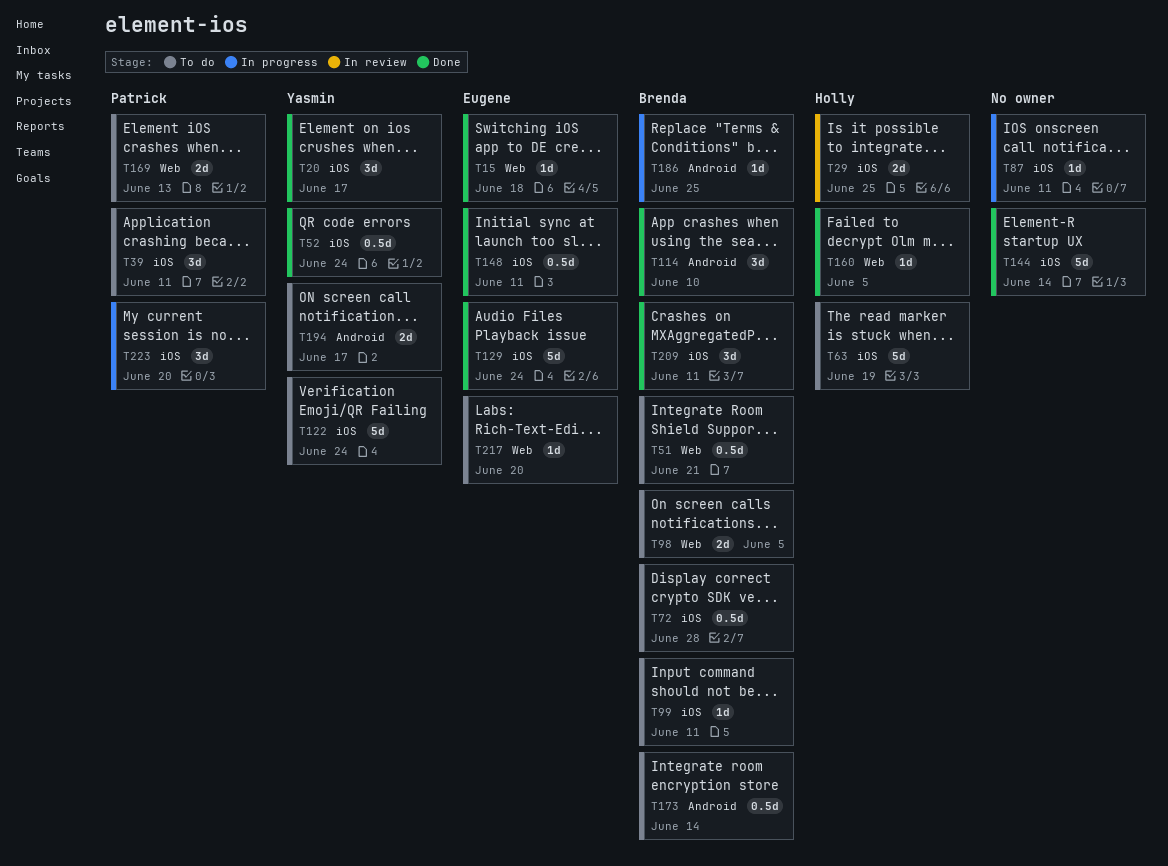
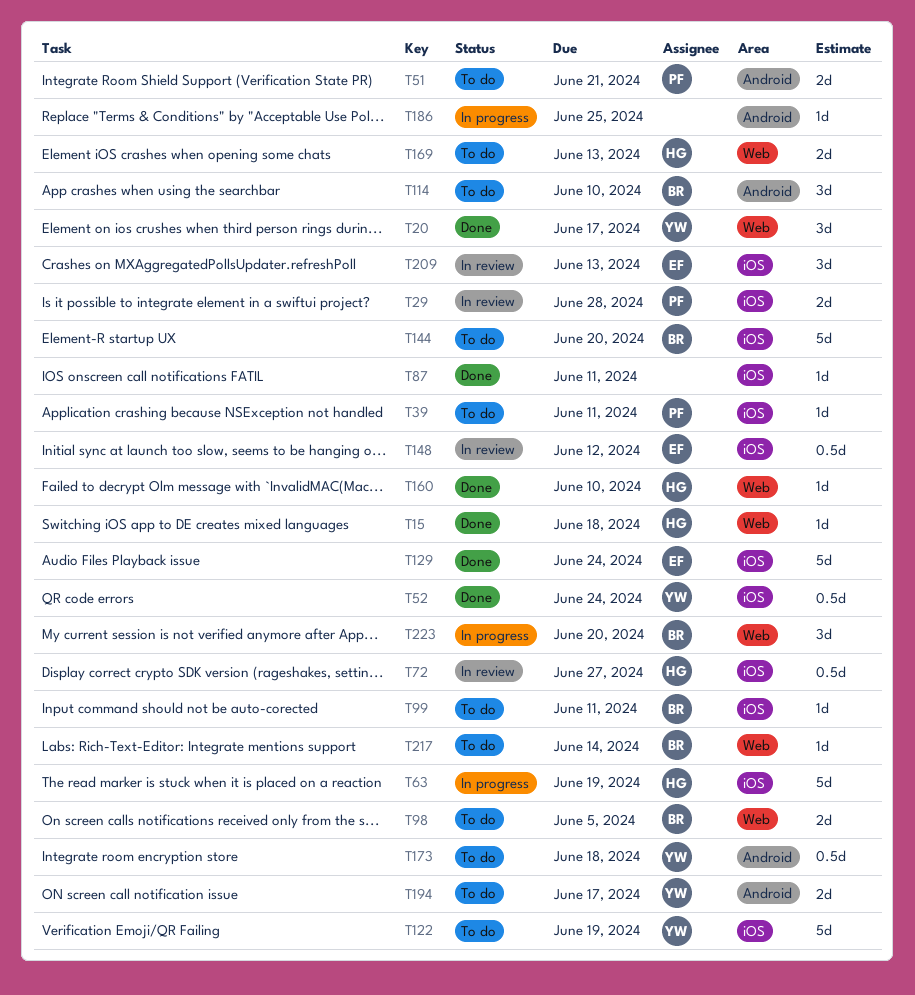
T15, owner: Eugene -> Holly
T20, label: iOS -> Web
T29, owner: Holly -> Patrick
T29, due: Jun 25 -> Jun 28
T39, estimate: 3d -> 1d
T51, owner: Brenda -> Patrick
T51, label: Web -> Android
T51, estimate: 0.5d -> 2d
T63, status: To do -> In progress
T72, status: To do -> In review
T72, owner: Brenda -> Holly
T72, due: Jun 28 -> Jun 27
T87, status: In progress -> Done
T114, status: Done -> To do
T122, due: Jun 24 -> Jun 19
T144, status: Done -> To do
T144, owner: none -> Brenda
T144, due: Jun 14 -> Jun 20
T148, status: Done -> In review
T148, due: Jun 11 -> Jun 12
T160, due: Jun 5 -> Jun 10
T169, owner: Patrick -> Holly
T173, owner: Brenda -> Yasmin
T173, due: Jun 14 -> Jun 18
T186, owner: Brenda -> none
T209, status: Done -> In review
T209, owner: Brenda -> Eugene
T209, due: Jun 11 -> Jun 13
T217, owner: Eugene -> Brenda
T217, due: Jun 20 -> Jun 14
T223, owner: Patrick -> Brenda
T223, label: iOS -> Web

